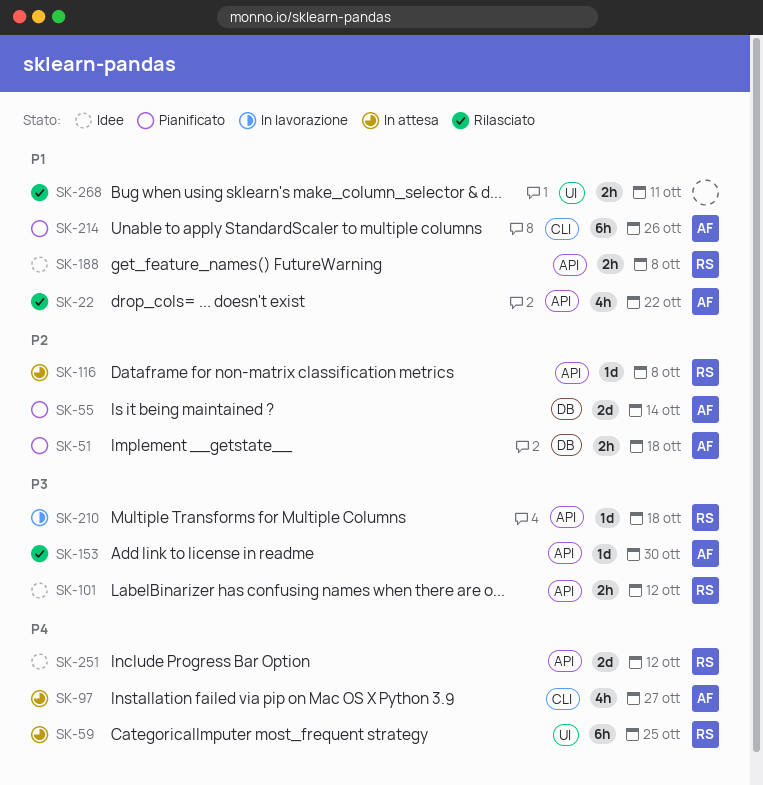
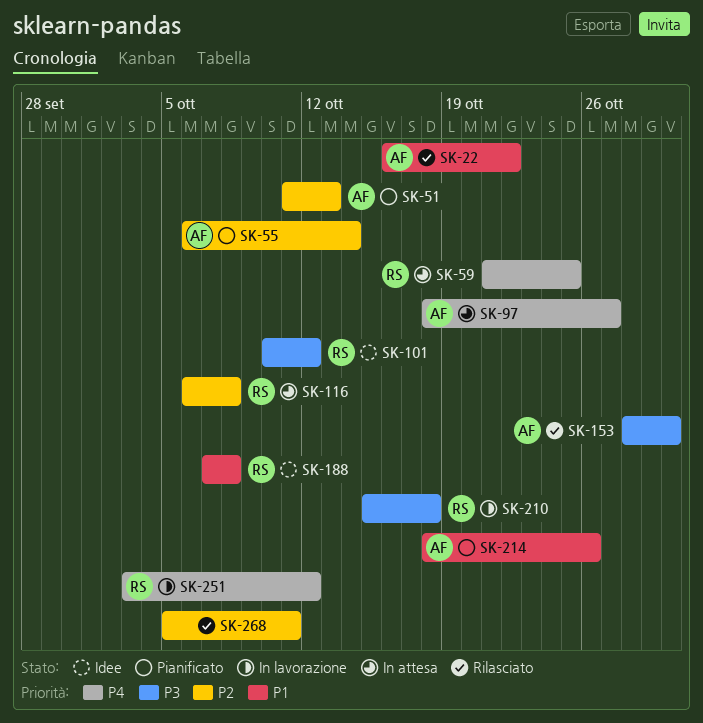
SK-51, due: Oct 18 -> Oct 13
SK-251, status: Idee -> In lavorazione
SK-268, priority: P1 -> P2

